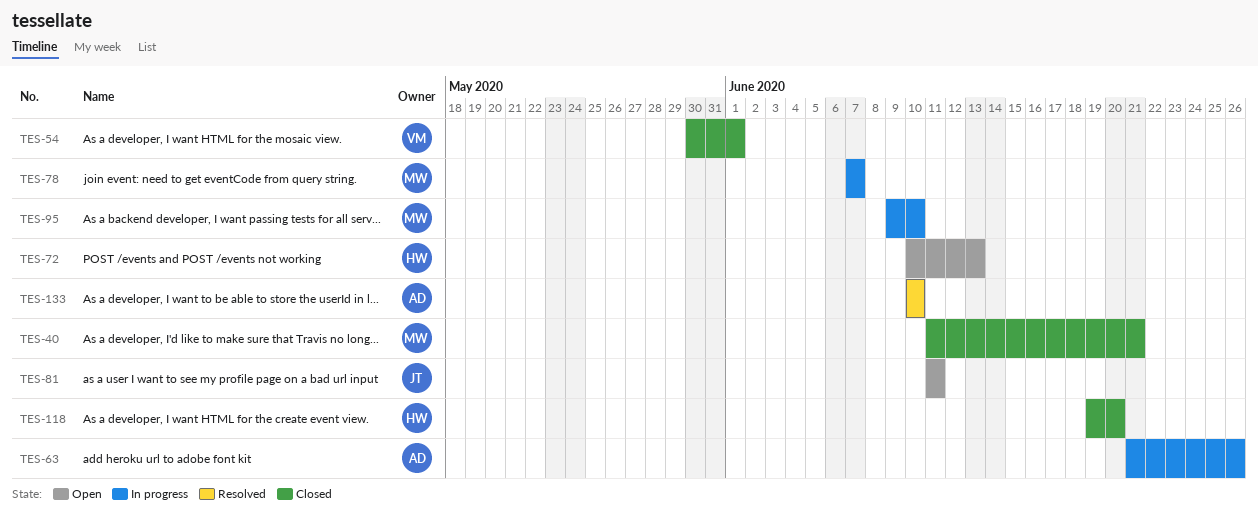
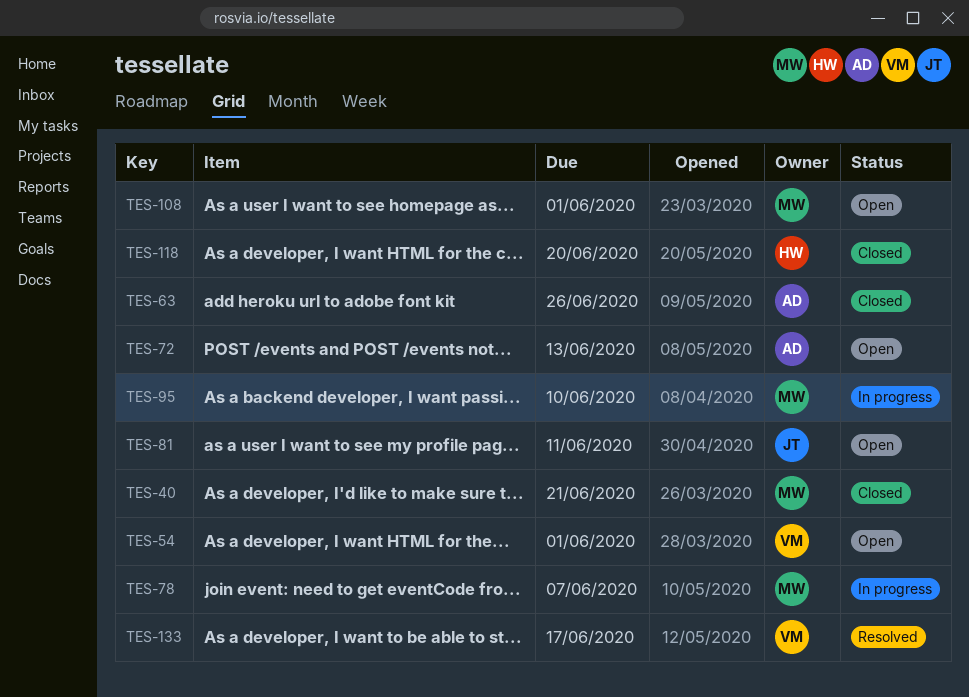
TES-54, status: Closed -> Open
TES-63, status: In progress -> Closed
TES-72, owner: HW -> AD
TES-108: none -> present
TES-133, owner: AD -> VM
TES-133, due: Jun 10 -> Jun 17

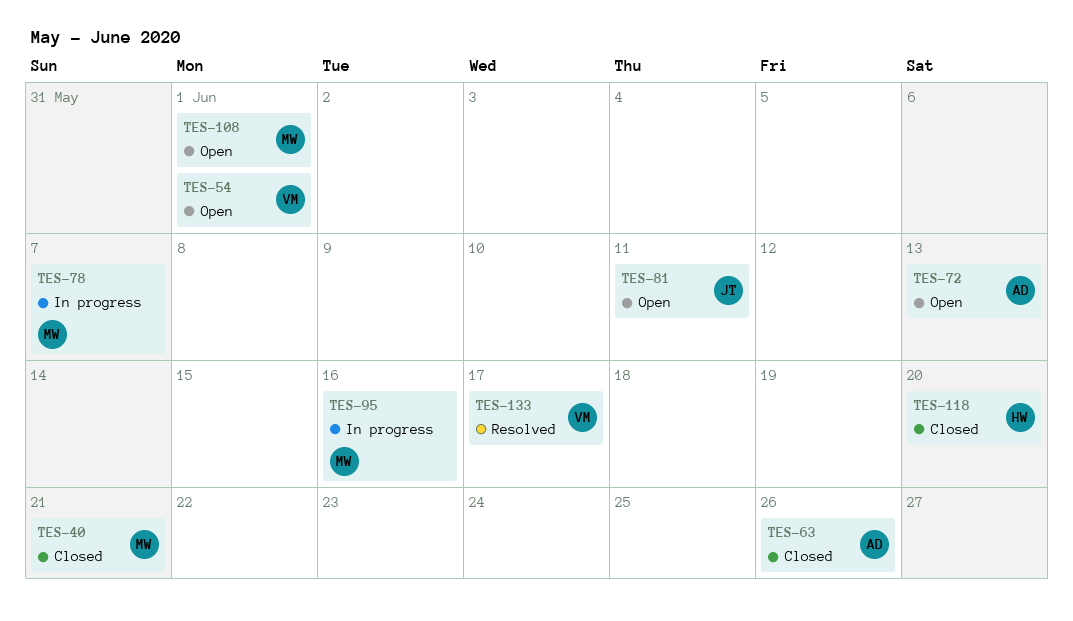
TES-95, due: Jun 10 -> Jun 16

